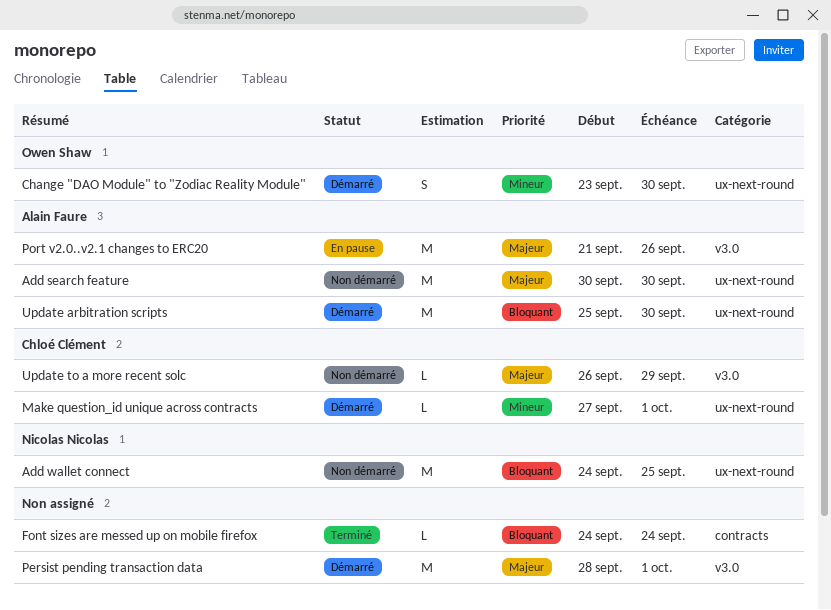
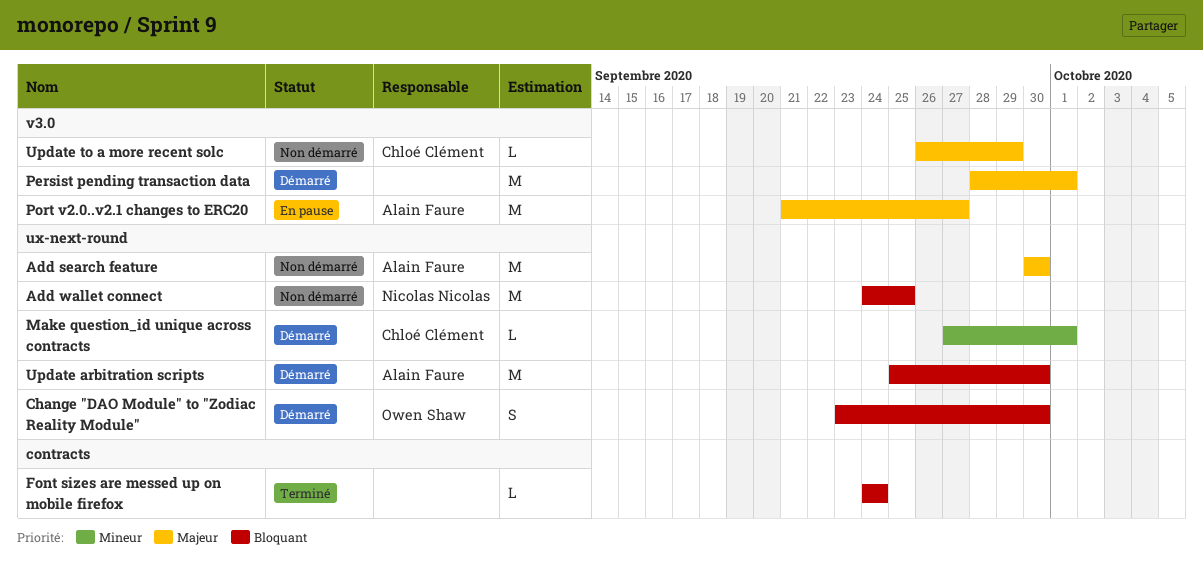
Change "DAO Module" to "Zodiac Reality Module", priority: Mineur -> Bloquant
Port v2.0..v2.1 changes to ERC20, due: Sep 26 -> Sep 27

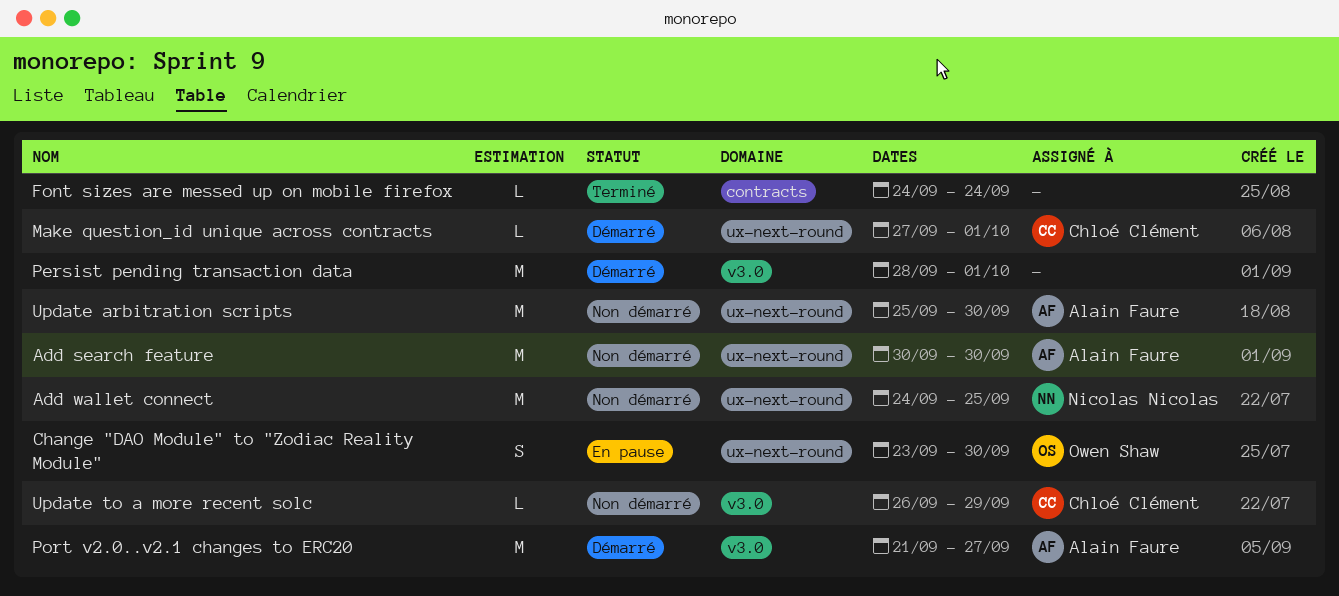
Change "DAO Module" to "Zodiac Reality Module", status: Démarré -> En pause
Port v2.0..v2.1 changes to ERC20, status: En pause -> Démarré
Update arbitration scripts, status: Démarré -> Non démarré

